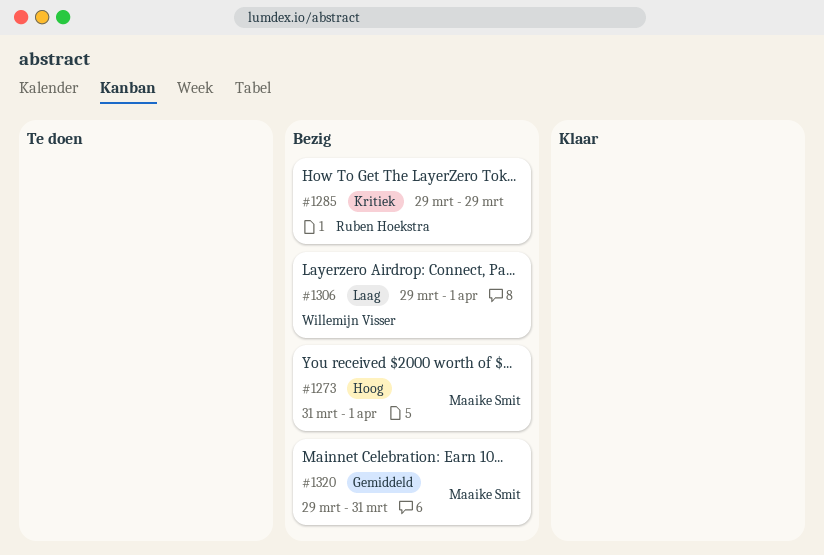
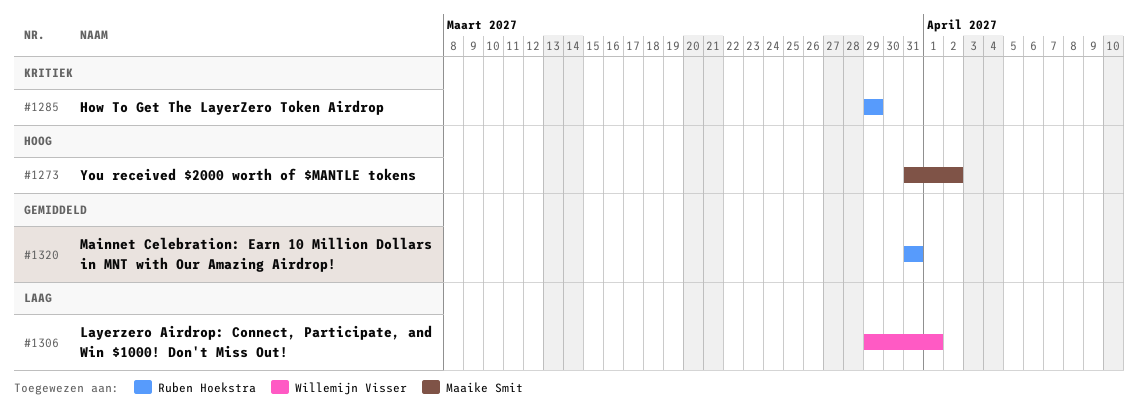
#1273, due: Apr 1 -> Apr 2
#1320, owner: Maaike Smit -> Ruben Hoekstra
#1320, start: Mar 29 -> Mar 31

